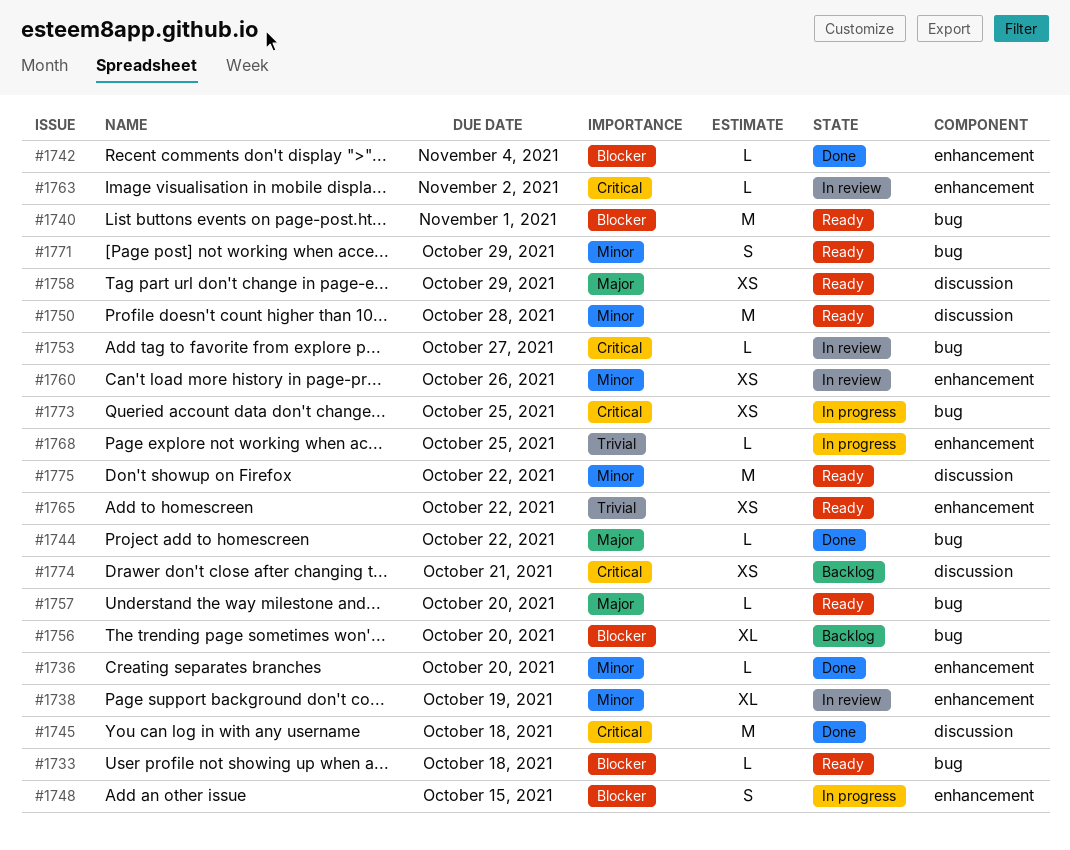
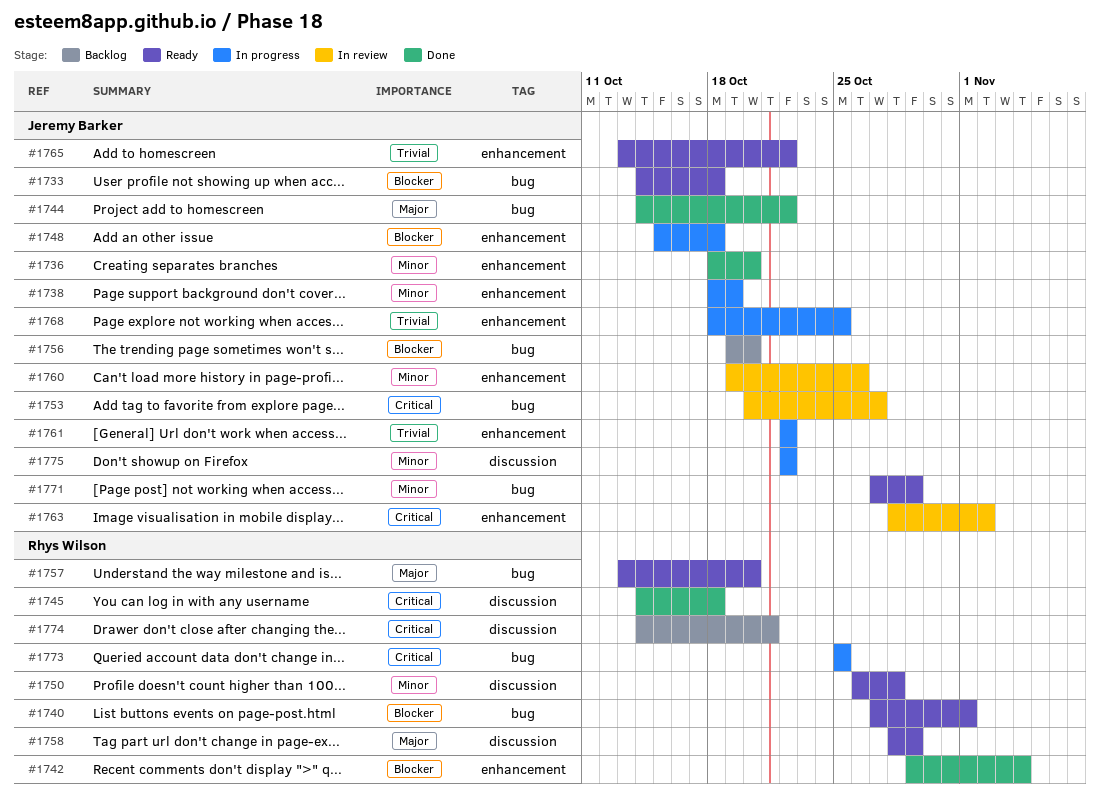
#1738, status: In review -> In progress
#1748, due: Oct 15 -> Oct 18
#1761: none -> present
#1775, status: Ready -> In progress

